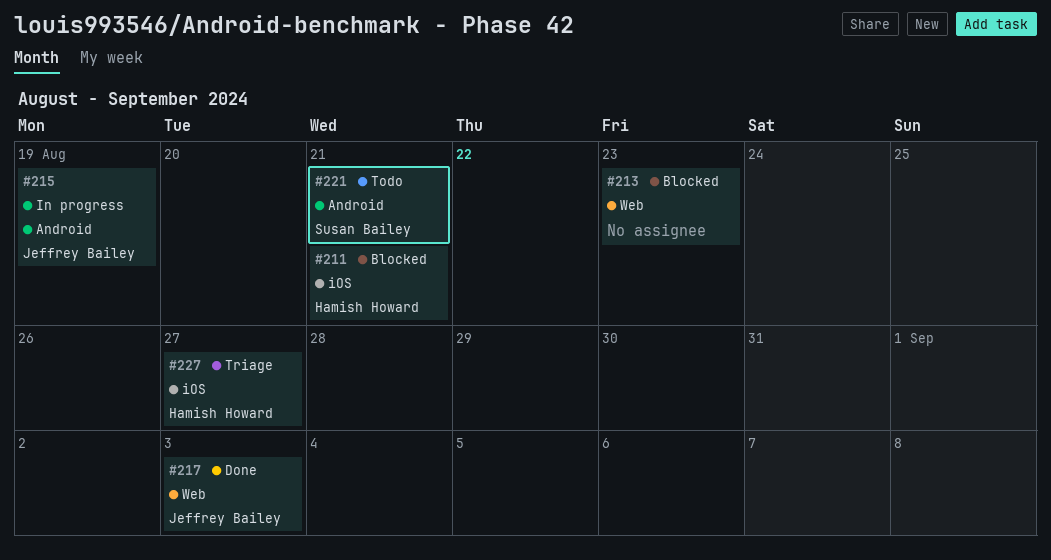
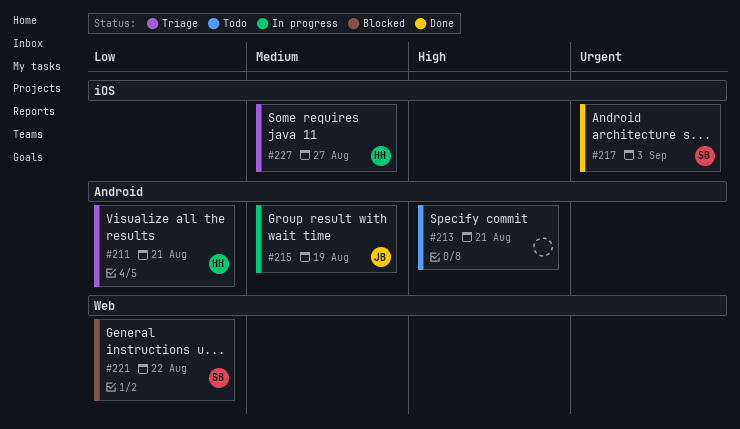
#211, status: Blocked -> Triage
#211, label: iOS -> Android
#213, status: Blocked -> Todo
#213, label: Web -> Android
#213, due: Aug 23 -> Aug 21
#217, owner: Jeffrey Bailey -> Susan Bailey
#217, label: Web -> iOS
#221, status: Todo -> Blocked
#221, label: Android -> Web
#221, due: Aug 21 -> Aug 22

